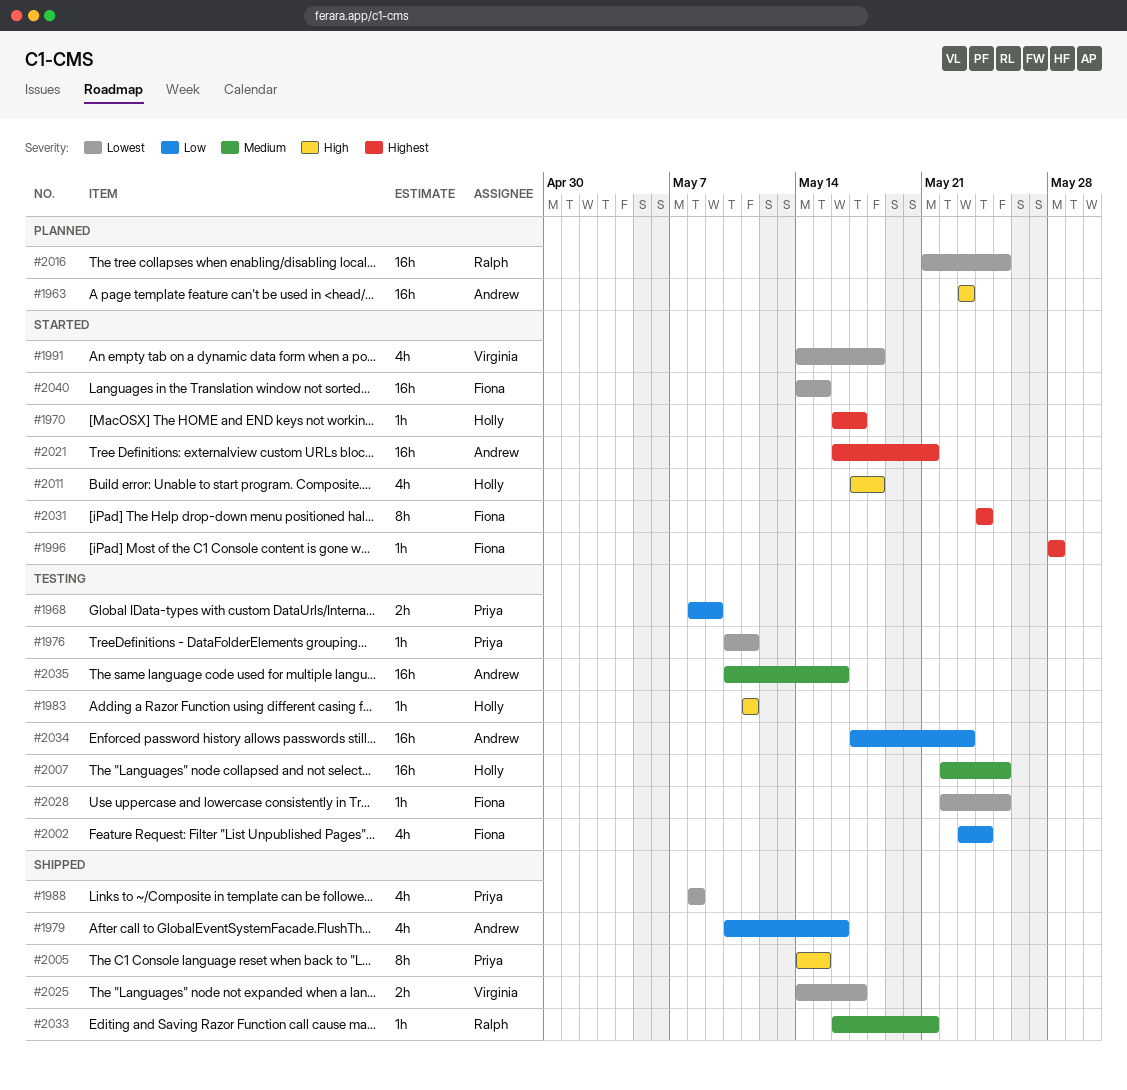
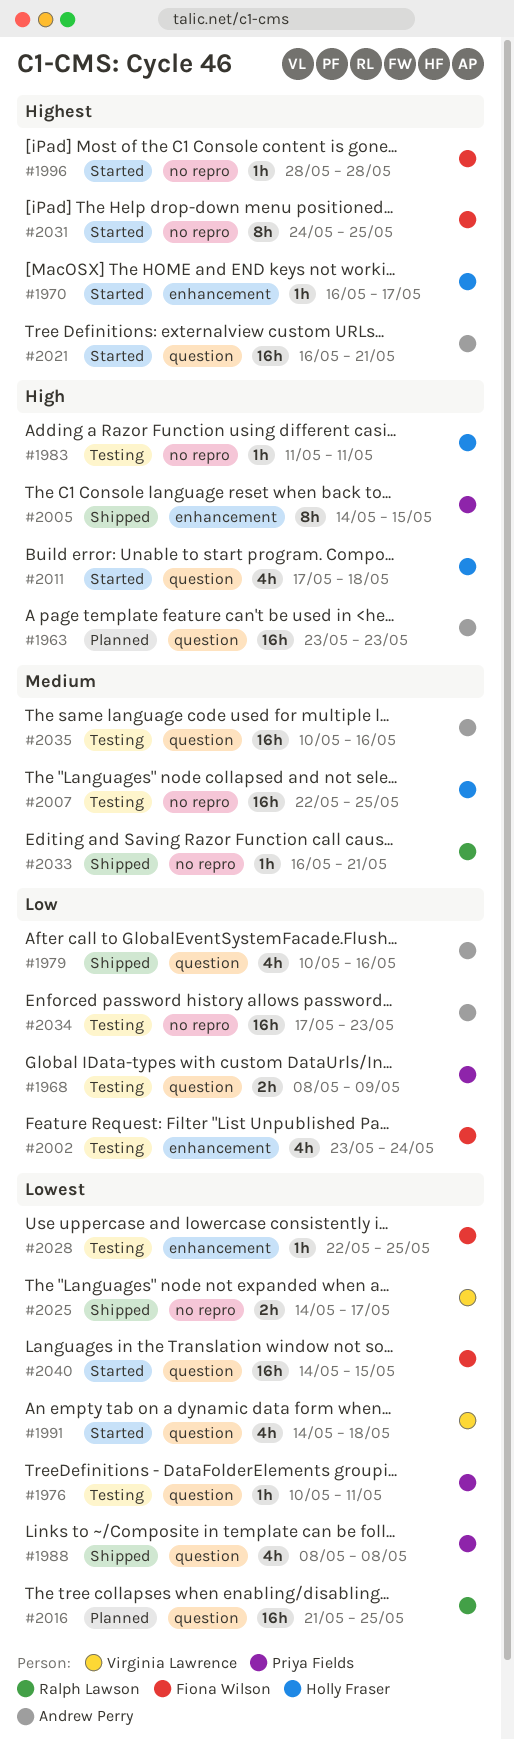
#2031, due: May 24 -> May 25

